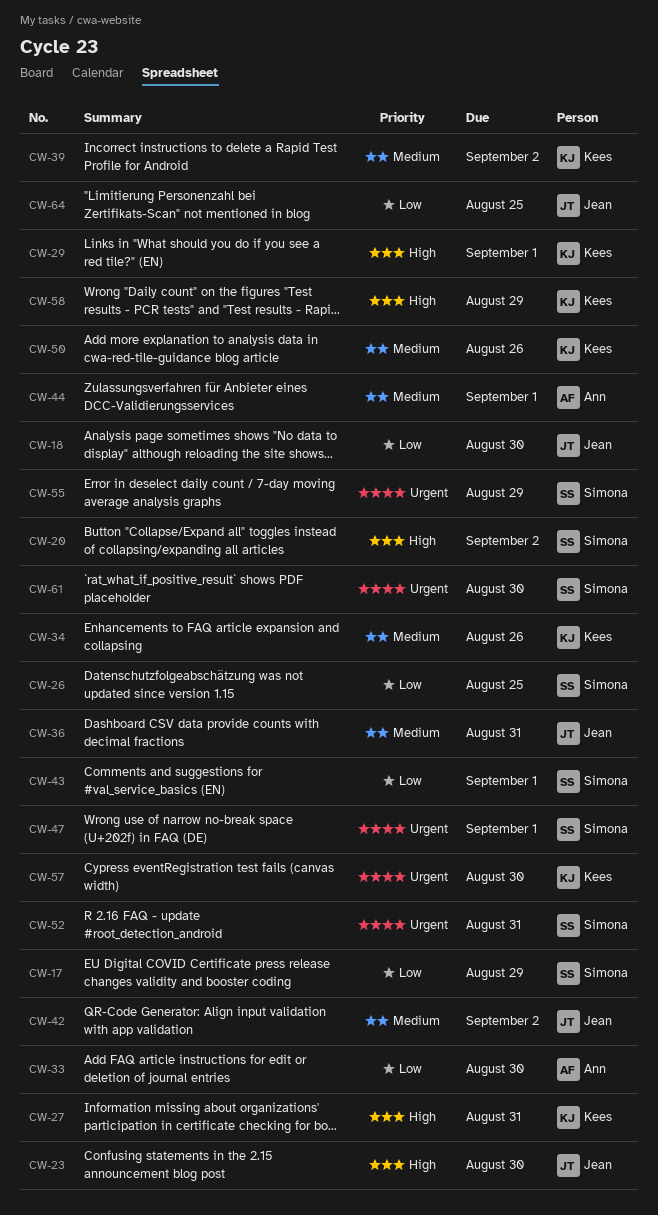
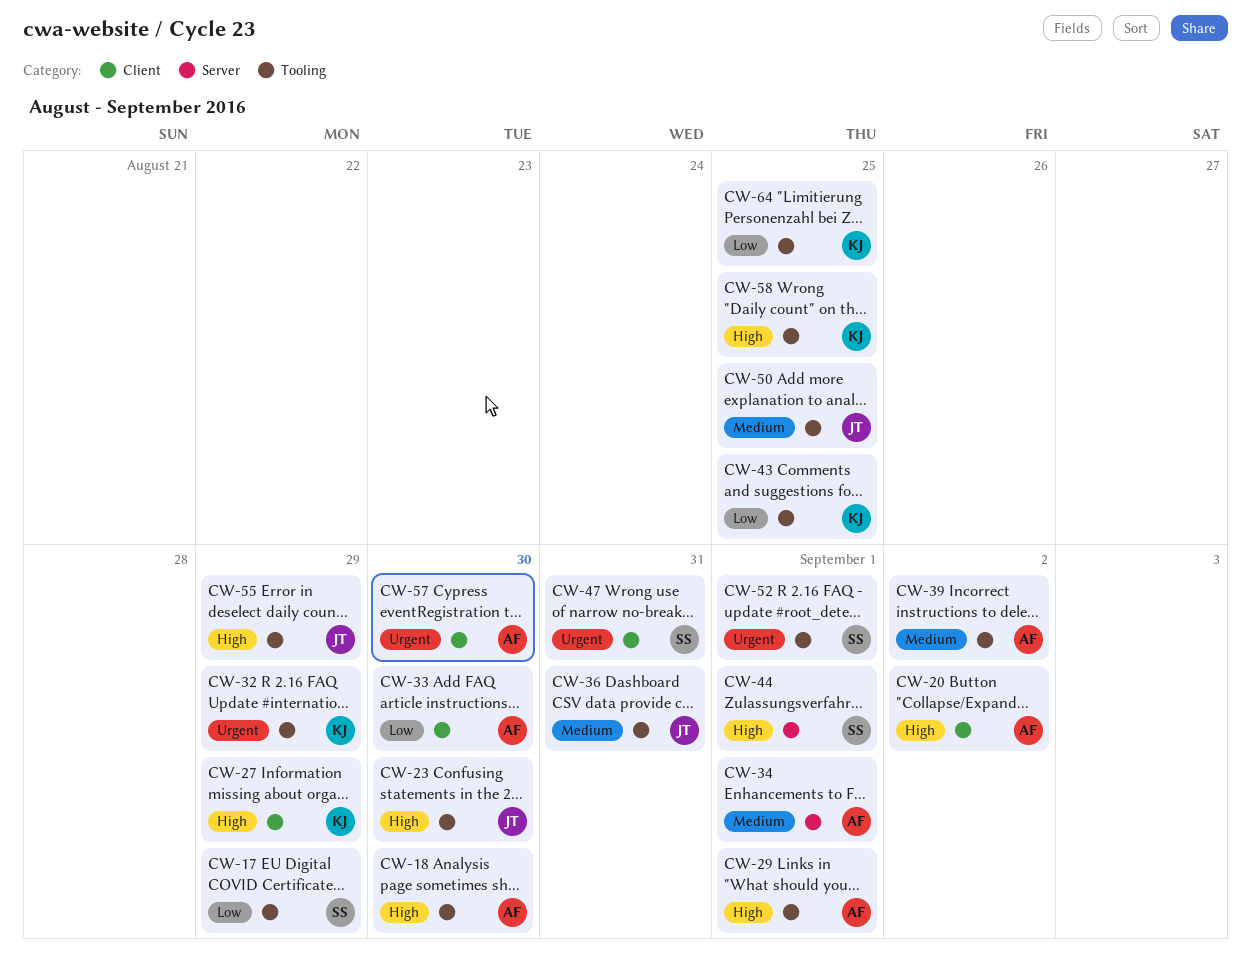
CW-18, owner: Jean -> Ann
CW-18, priority: Low -> High
CW-20, owner: Simona -> Ann
CW-26: present -> none
CW-27, due: Aug 31 -> Aug 29
CW-29, owner: Kees -> Ann
CW-32: none -> present
CW-34, owner: Kees -> Ann
CW-34, due: Aug 26 -> Sep 1
CW-39, owner: Kees -> Ann
CW-42: present -> none
CW-43, owner: Simona -> Kees
CW-43, due: Sep 1 -> Aug 25
CW-44, owner: Ann -> Simona
CW-44, priority: Medium -> High
CW-47, due: Sep 1 -> Aug 31
CW-50, owner: Kees -> Jean
CW-50, due: Aug 26 -> Aug 25
CW-52, due: Aug 31 -> Sep 1
CW-55, owner: Simona -> Jean
CW-55, priority: Urgent -> High
CW-57, owner: Kees -> Ann
CW-58, due: Aug 29 -> Aug 25
CW-61: present -> none
CW-64, owner: Jean -> Kees

